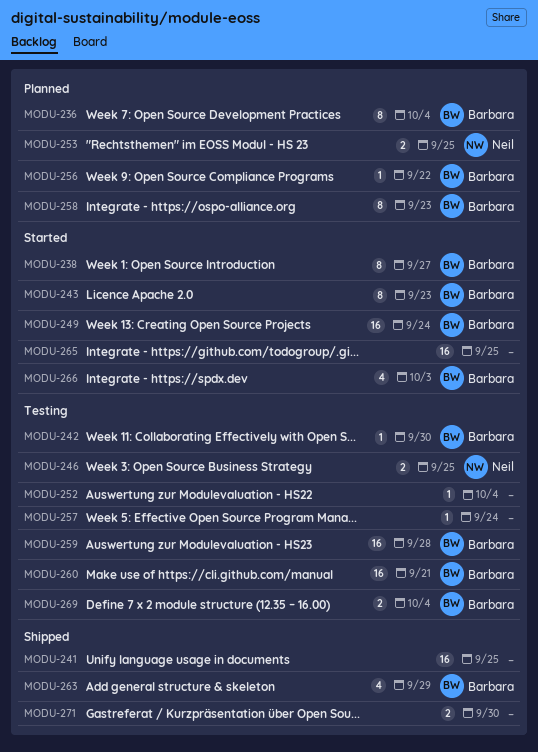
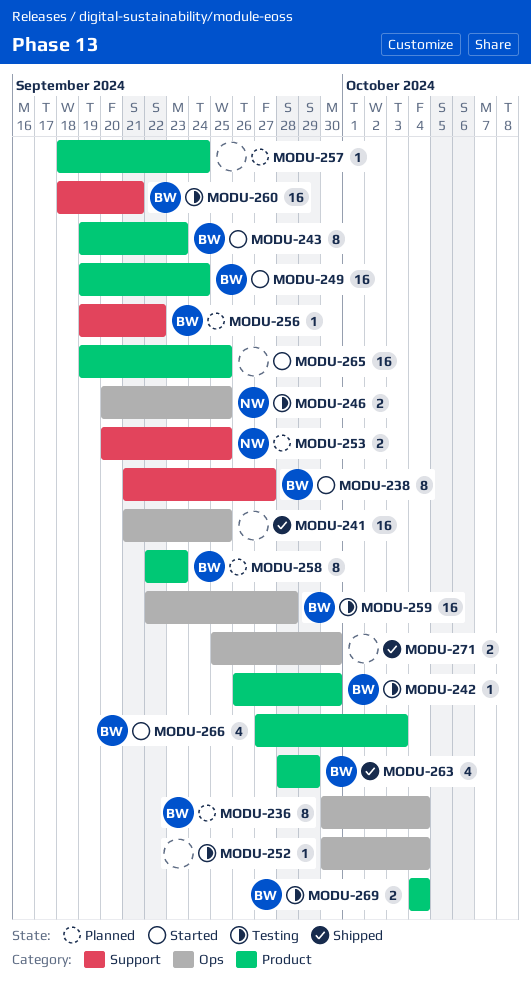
MODU-257, status: Testing -> Planned

